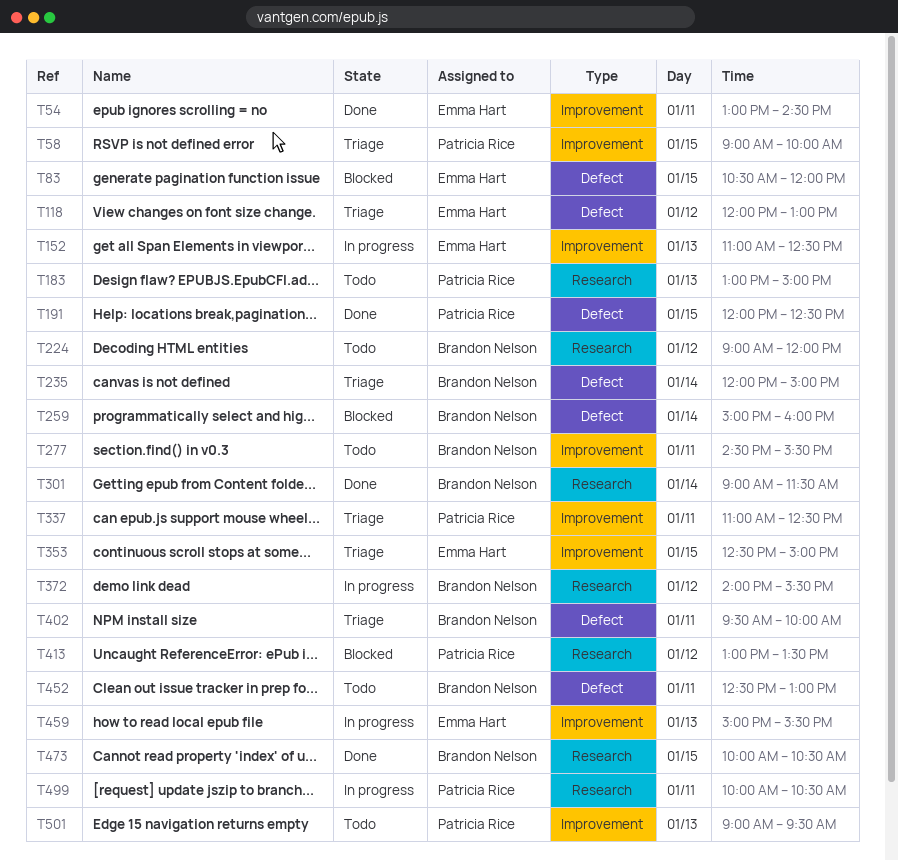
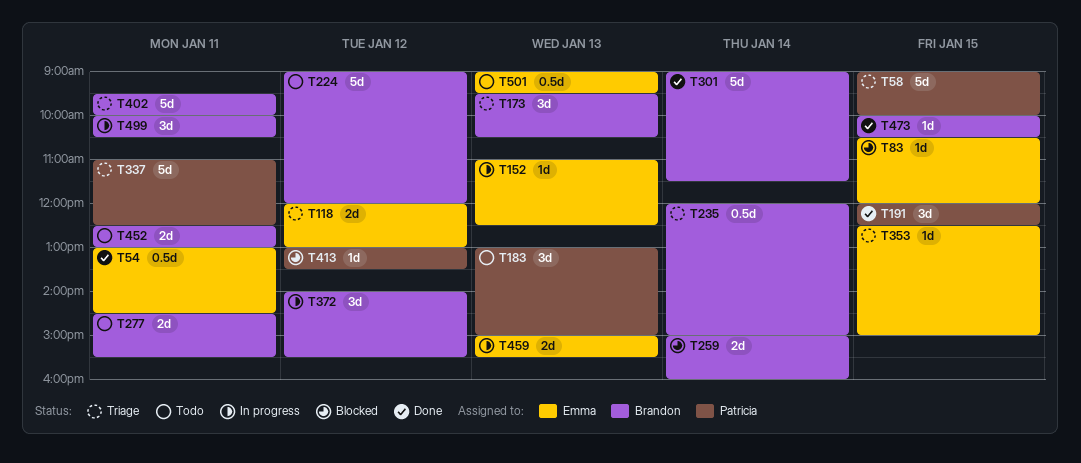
T173: none -> present
T499, owner: Patricia Rice -> Brandon Nelson
T501, owner: Patricia Rice -> Emma Hart

